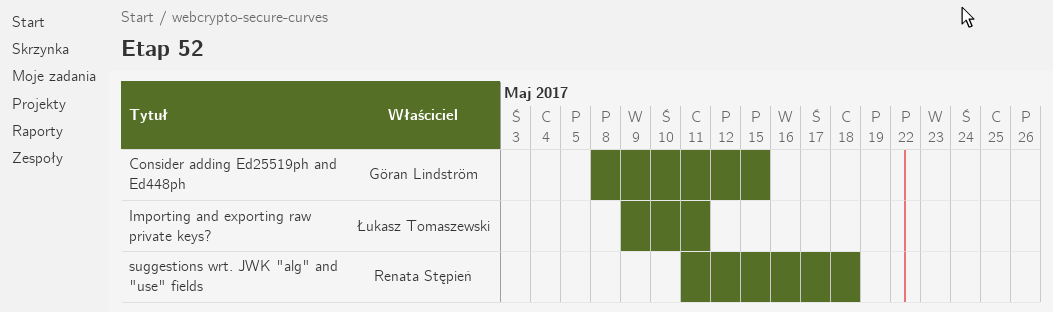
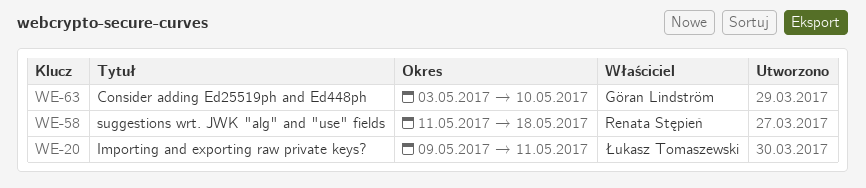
Consider adding Ed25519ph and Ed448ph, start: May 8 -> May 3
Consider adding Ed25519ph and Ed448ph, due: May 15 -> May 10

